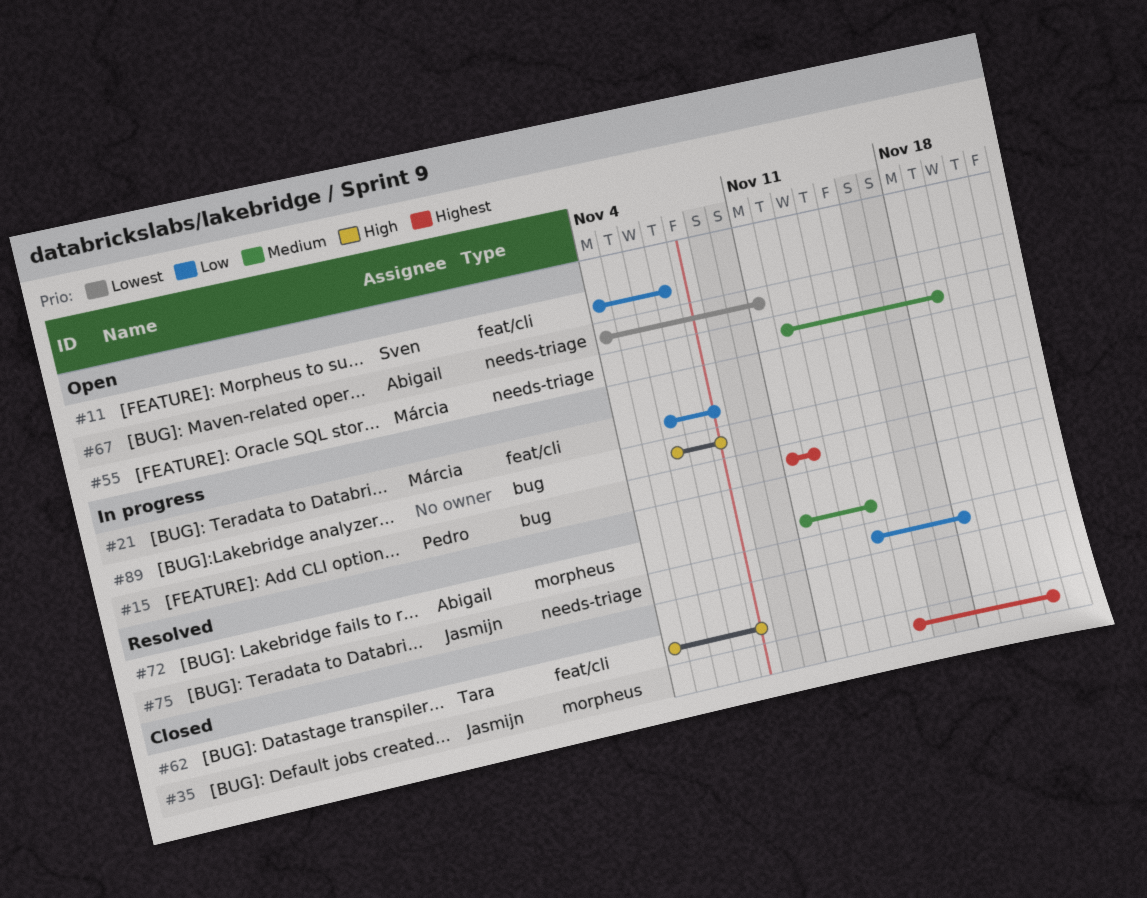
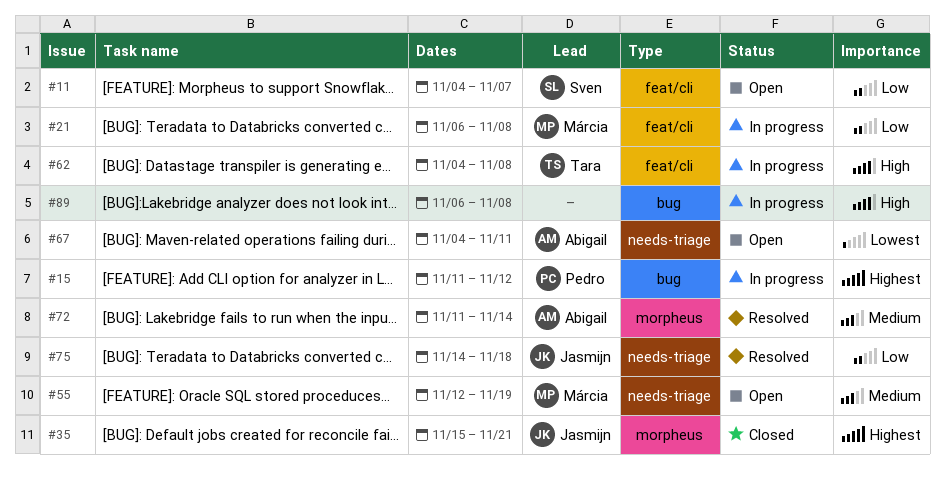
#62, status: Closed -> In progress

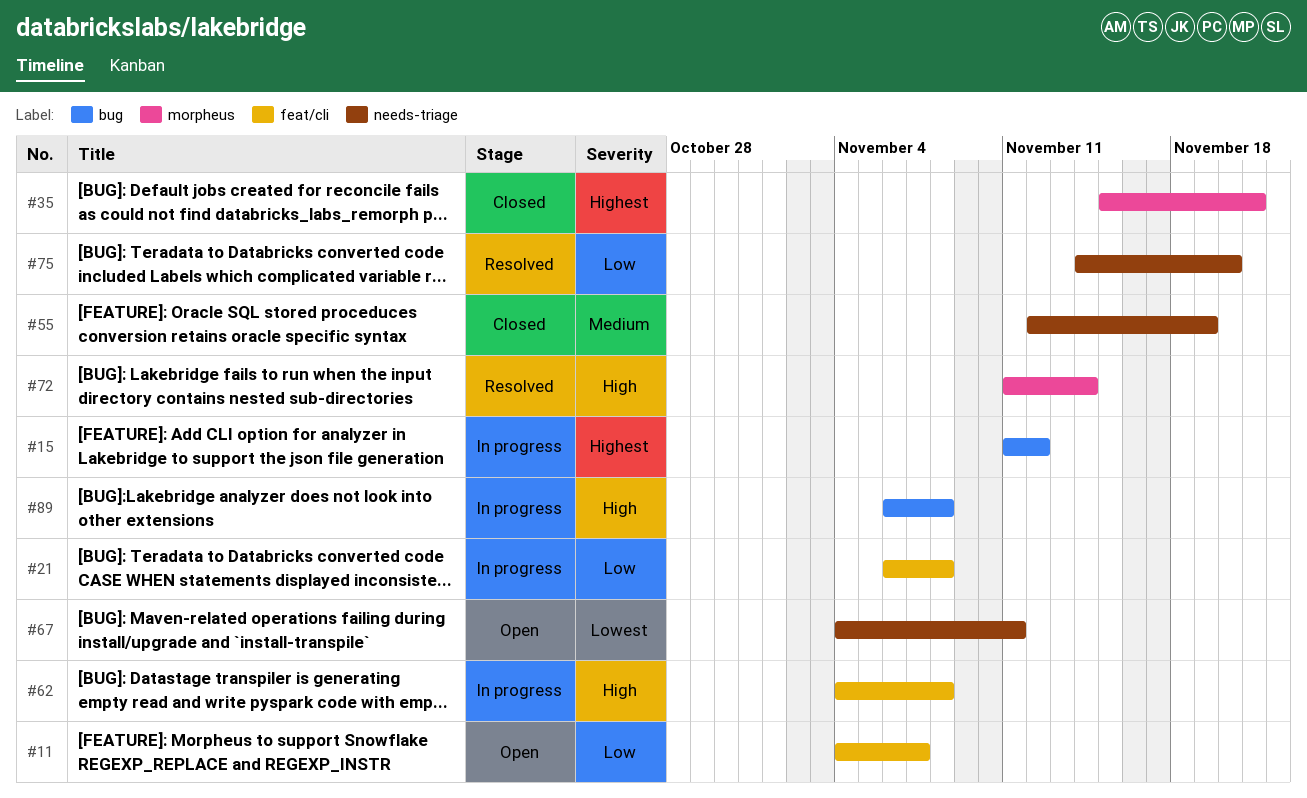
#55, status: Open -> Closed
#72, priority: Medium -> High
#75, due: Nov 18 -> Nov 20

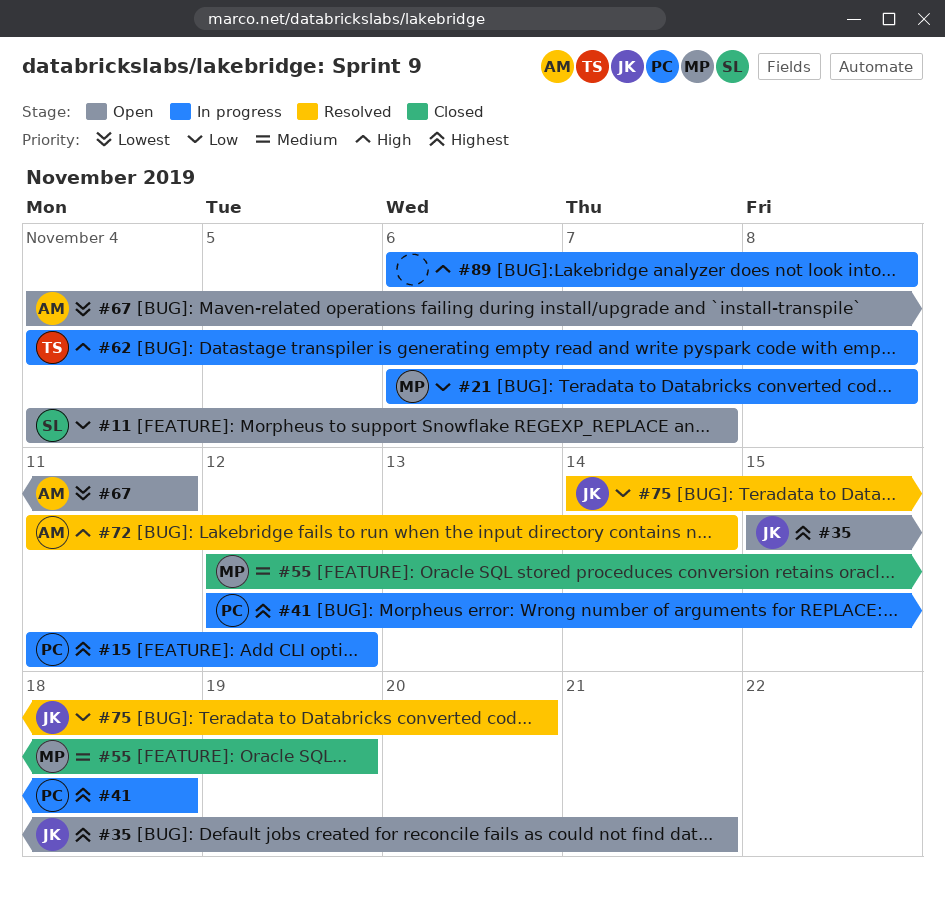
#35, status: Closed -> Open
#41: none -> present

